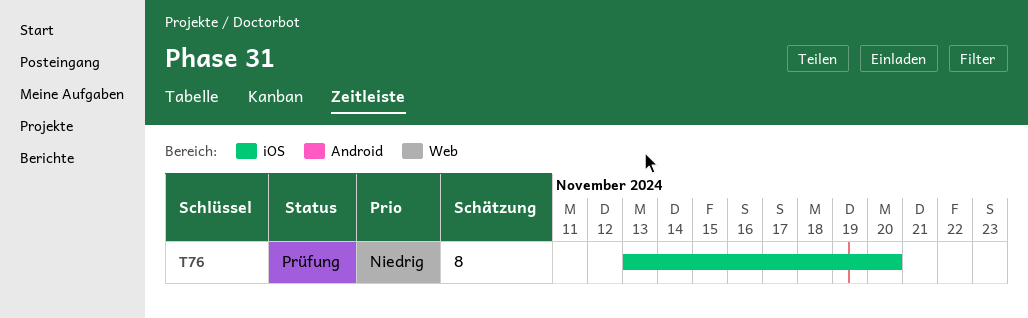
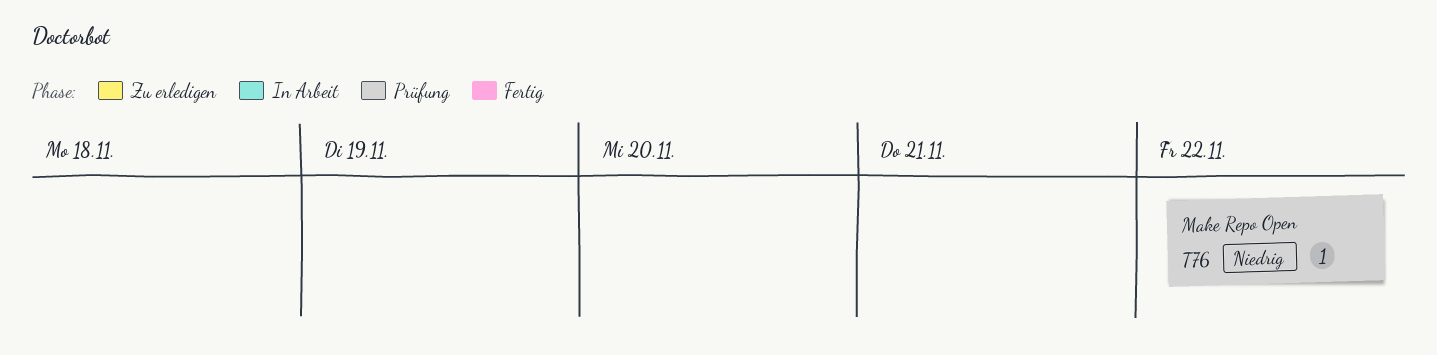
T76, estimate: 8 -> 1
T76, due: Nov 20 -> Nov 22

